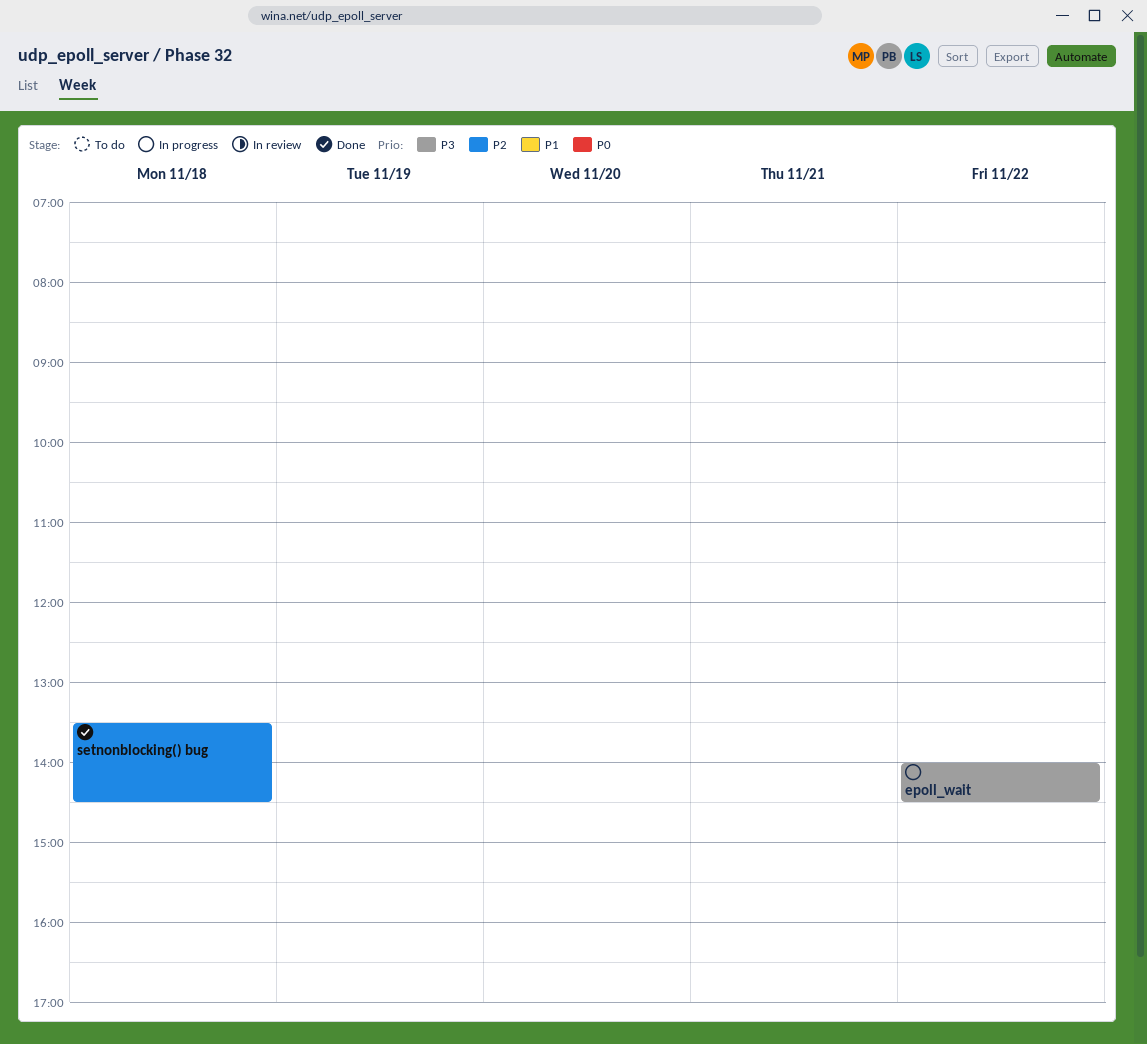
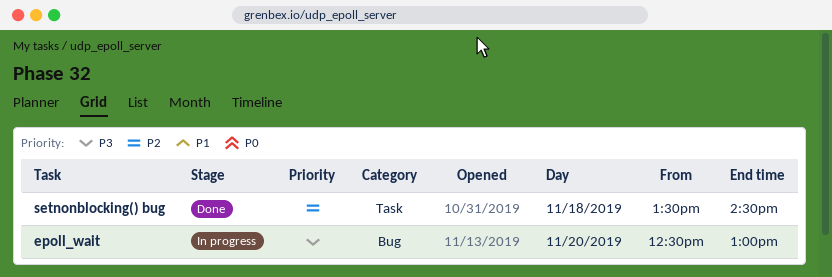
epoll_wait, day: Nov 22 -> Nov 20
epoll_wait, begins: 14:00 -> 12:30
epoll_wait, ends: 14:30 -> 13:00

